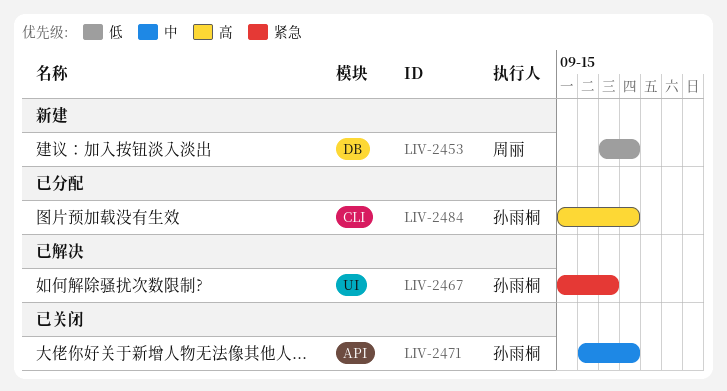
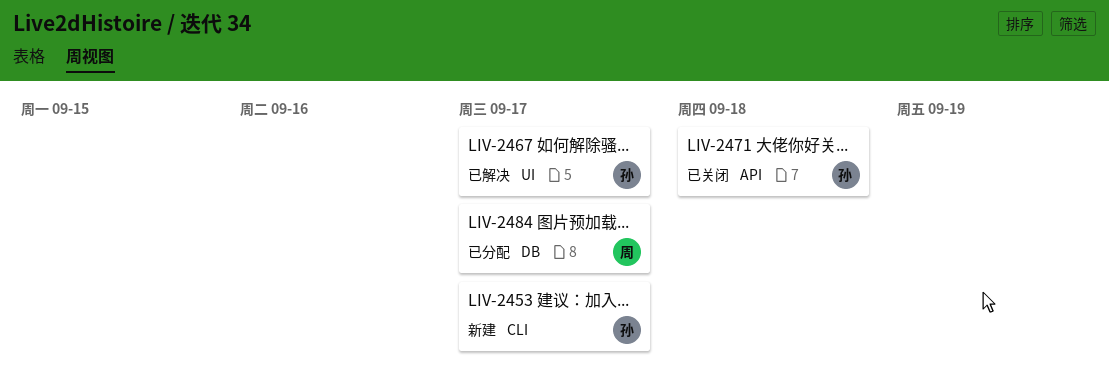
LIV-2453, owner: 周丽 -> 孙雨桐
LIV-2453, label: DB -> CLI
LIV-2453, due: Sep 18 -> Sep 17
LIV-2484, owner: 孙雨桐 -> 周丽
LIV-2484, label: CLI -> DB
LIV-2484, due: Sep 18 -> Sep 17

